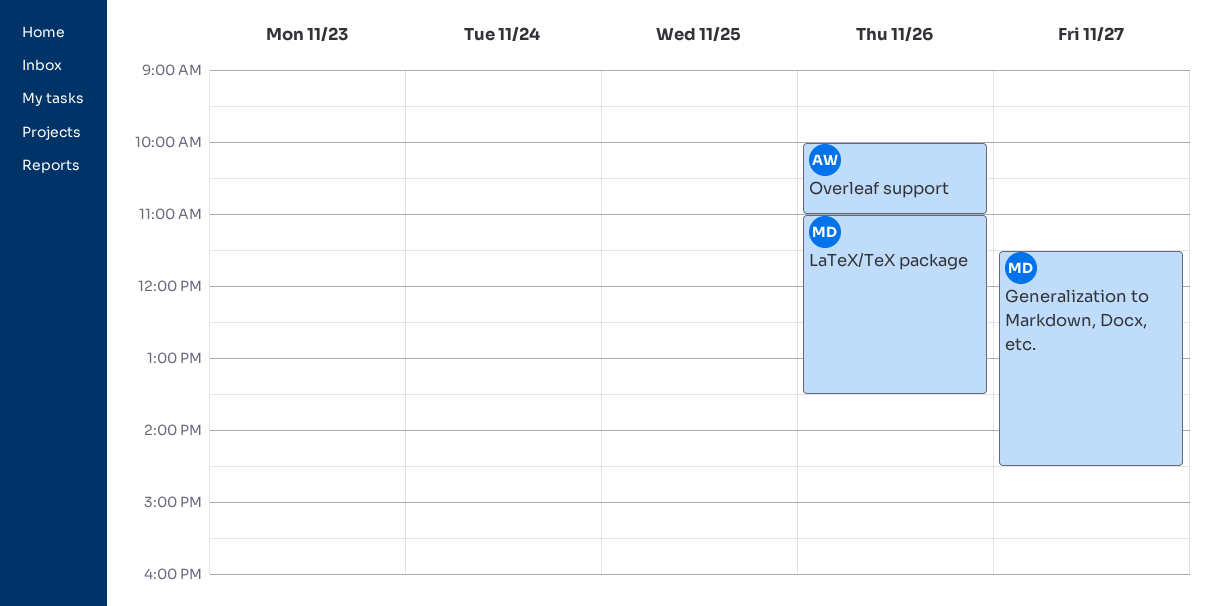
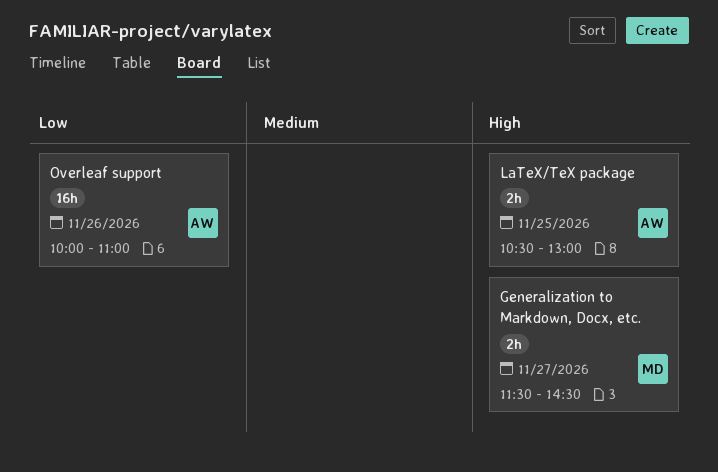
LaTeX/TeX package, owner: MD -> AW
LaTeX/TeX package, day: Nov 26 -> Nov 25
LaTeX/TeX package, begins: 11:00 -> 10:30
LaTeX/TeX package, ends: 13:30 -> 13:00

